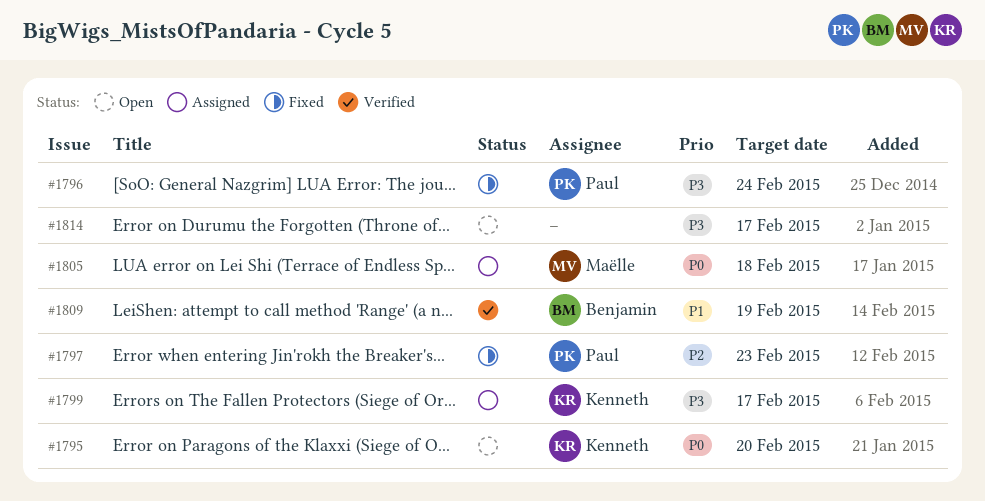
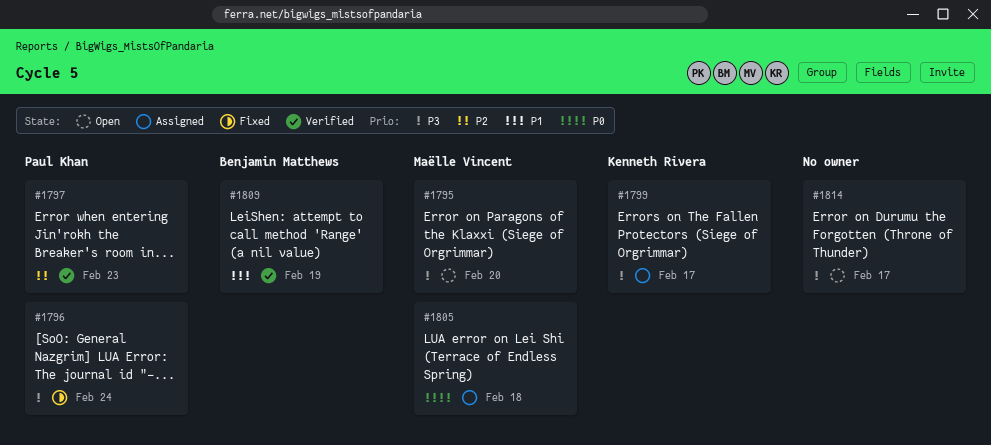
#1795, owner: Kenneth Rivera -> Maëlle Vincent
#1795, priority: P0 -> P3
#1797, status: Fixed -> Verified

